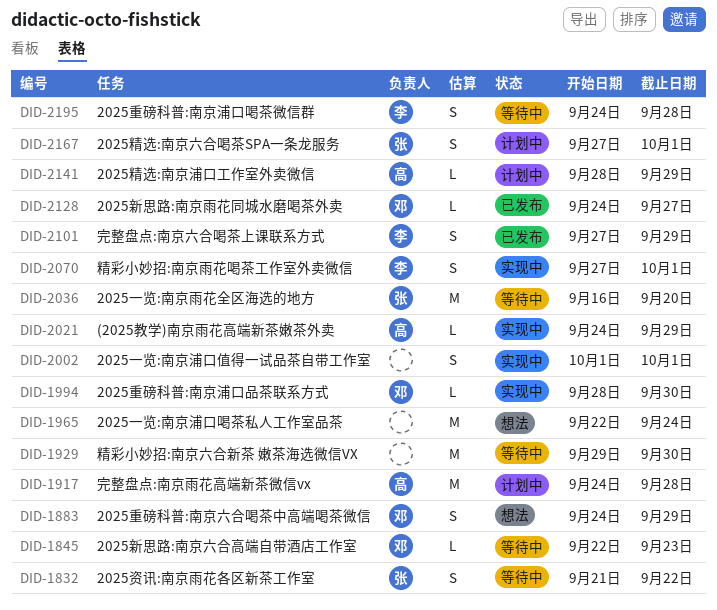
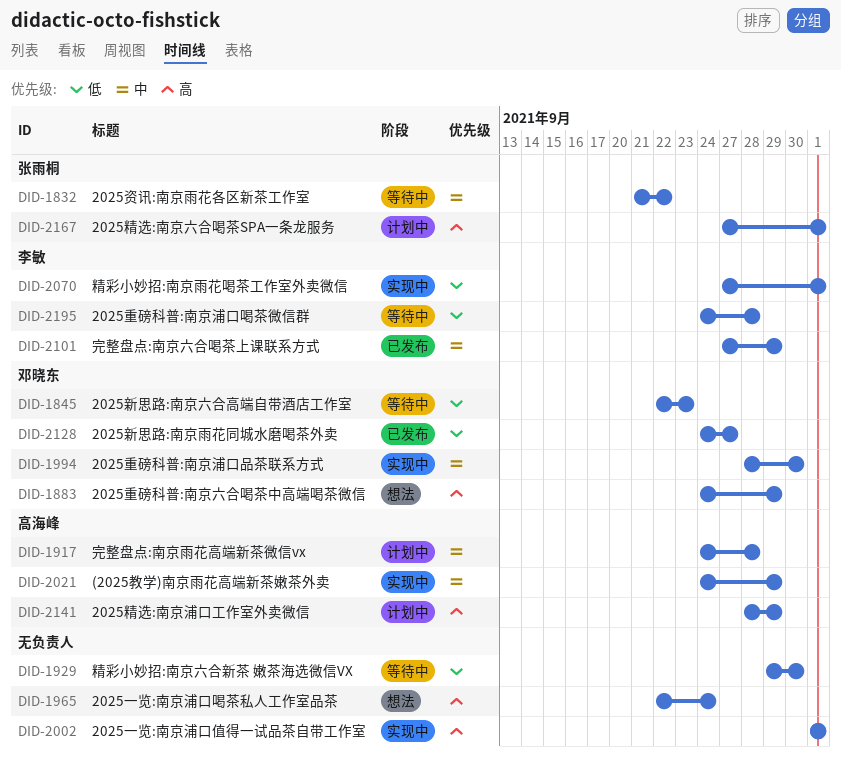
DID-2036: present -> none

